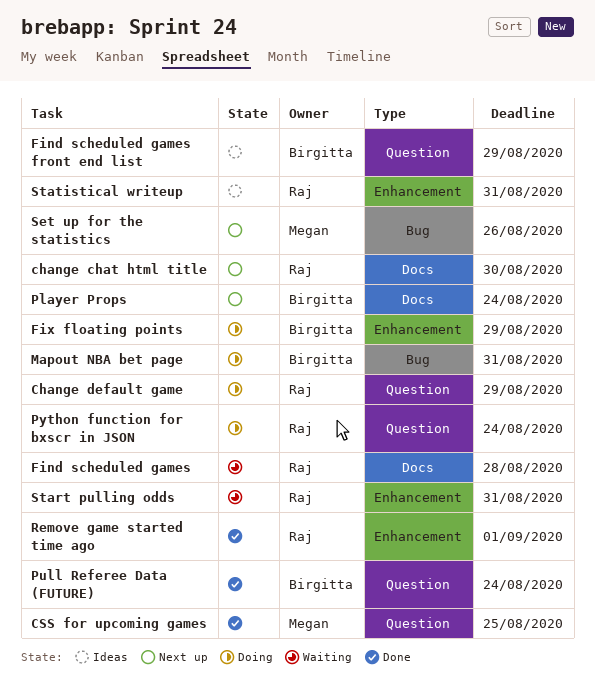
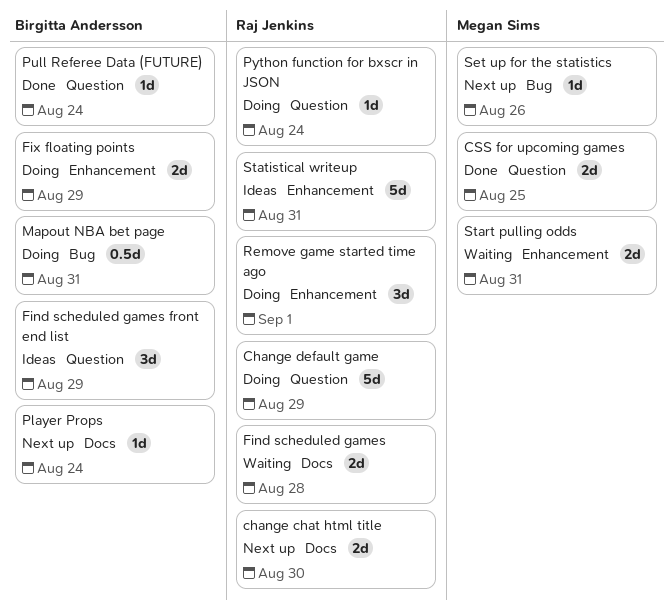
Remove game started time ago, status: Done -> Doing
Start pulling odds, owner: Raj Jenkins -> Megan Sims

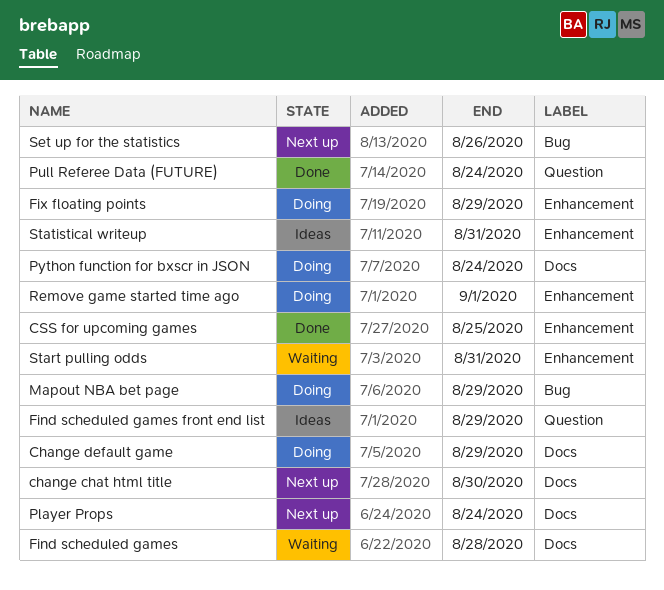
Change default game, label: Question -> Docs
CSS for upcoming games, label: Question -> Enhancement
Mapout NBA bet page, due: Aug 31 -> Aug 29
Python function for bxscr in JSON, label: Question -> Docs

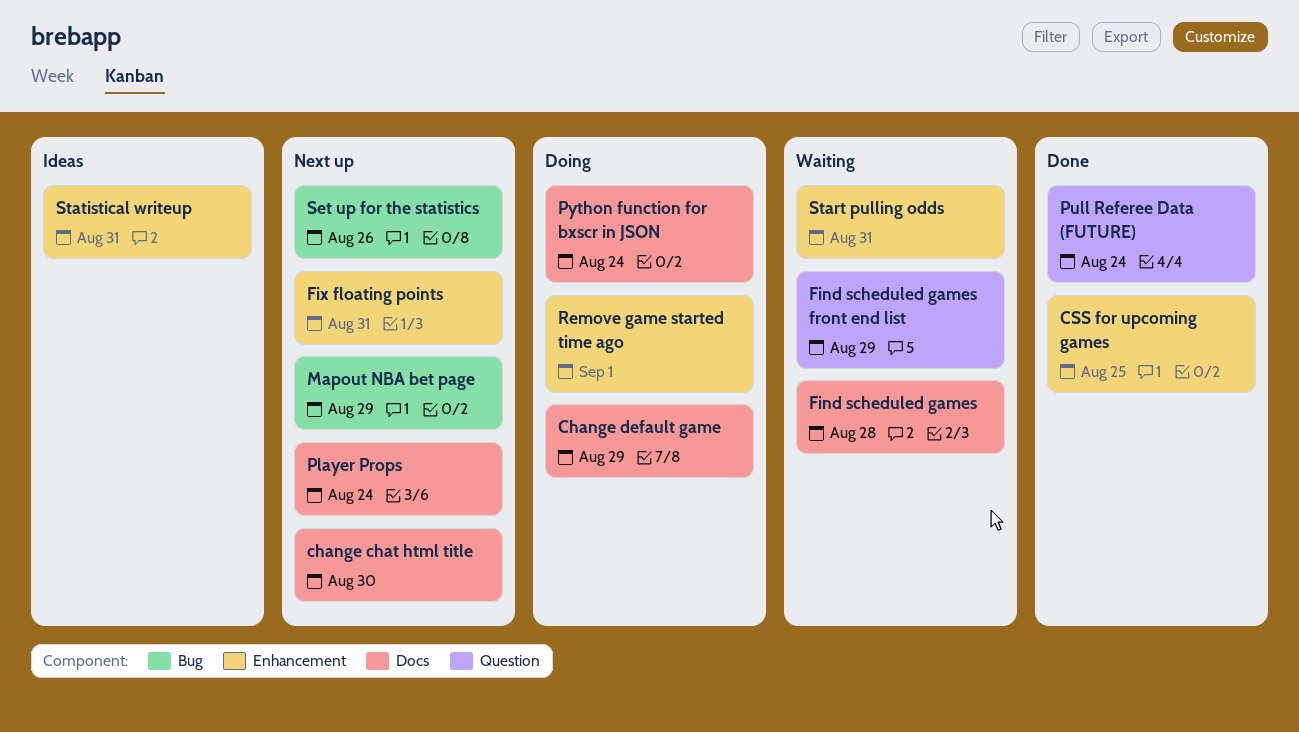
Find scheduled games front end list, status: Ideas -> Waiting
Fix floating points, status: Doing -> Next up
Fix floating points, due: Aug 29 -> Aug 31
Mapout NBA bet page, status: Doing -> Next up

